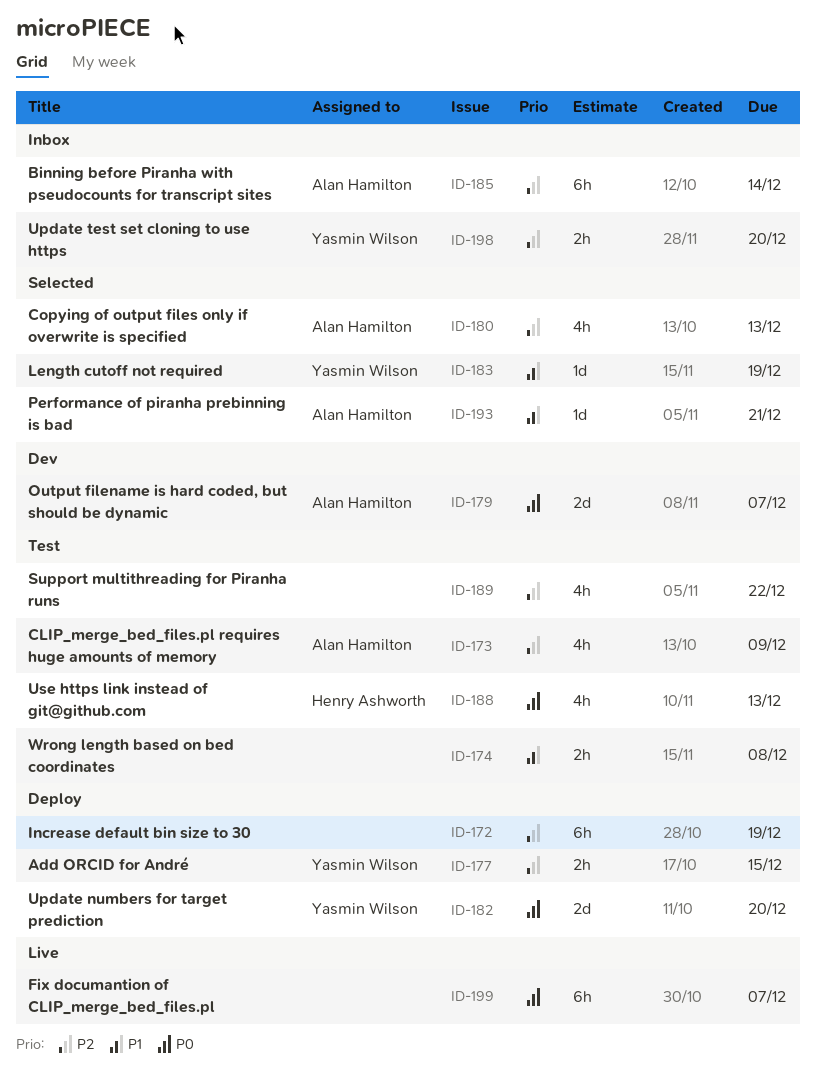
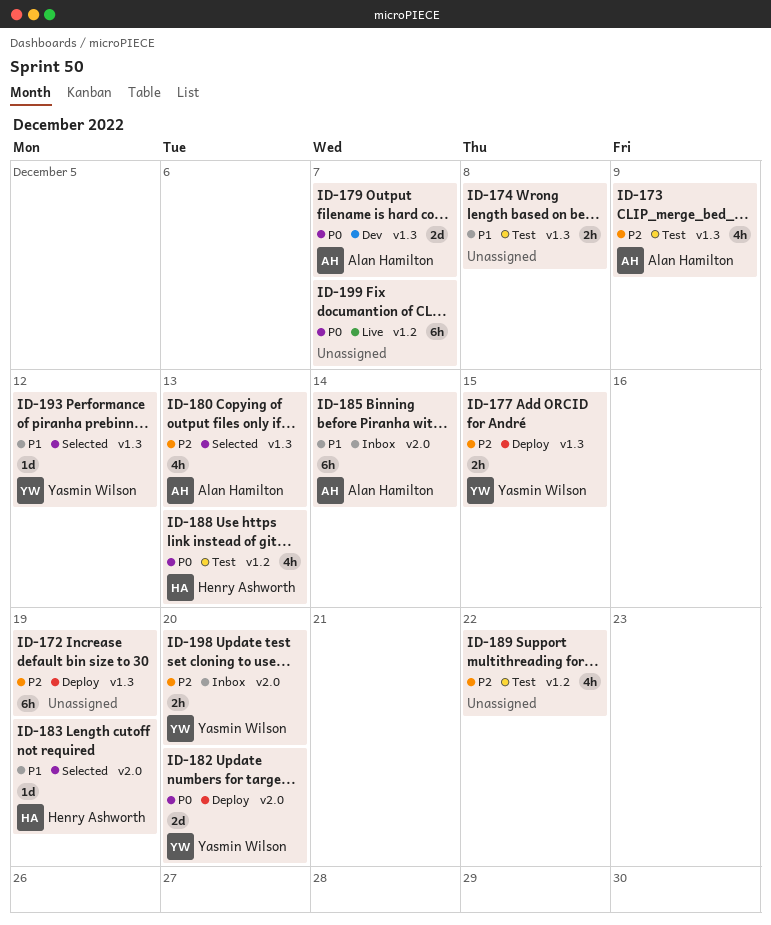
ID-183, owner: Yasmin Wilson -> Henry Ashworth
ID-185, priority: P2 -> P1
ID-193, owner: Alan Hamilton -> Yasmin Wilson
ID-193, due: Dec 21 -> Dec 12

